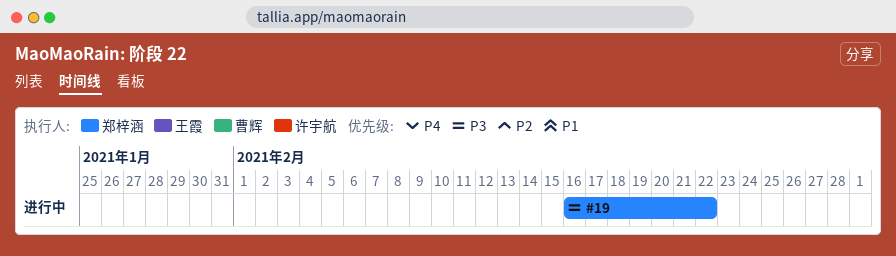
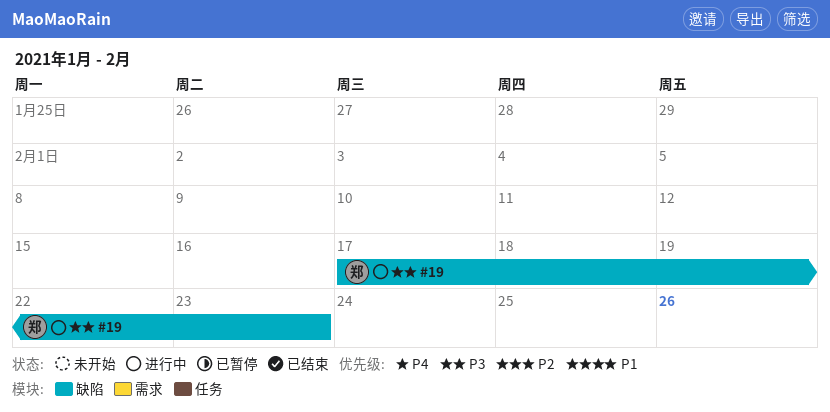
#19, start: Feb 16 -> Feb 17
#19, due: Feb 22 -> Feb 23

